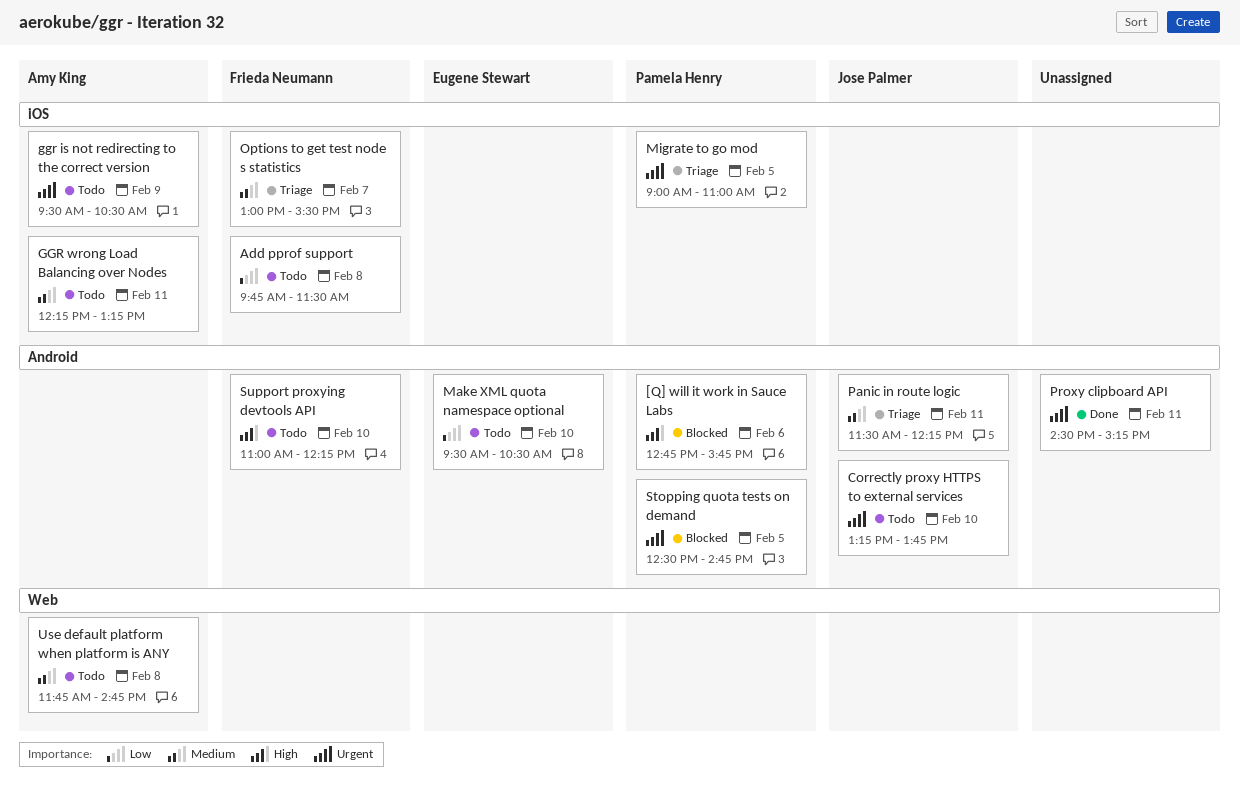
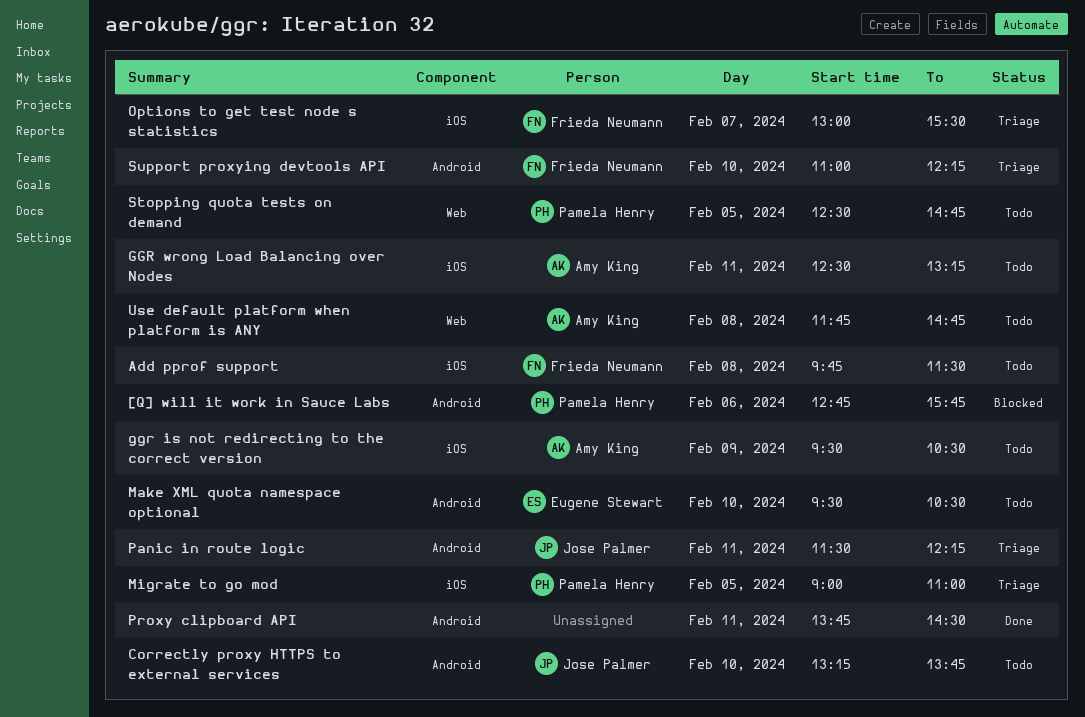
GGR wrong Load Balancing over Nodes, begins: 12:15 -> 12:30
Proxy clipboard API, begins: 14:30 -> 13:45
Proxy clipboard API, ends: 15:15 -> 14:30
Stopping quota tests on demand, status: Blocked -> Todo
Stopping quota tests on demand, label: Android -> Web
Support proxying devtools API, status: Todo -> Triage

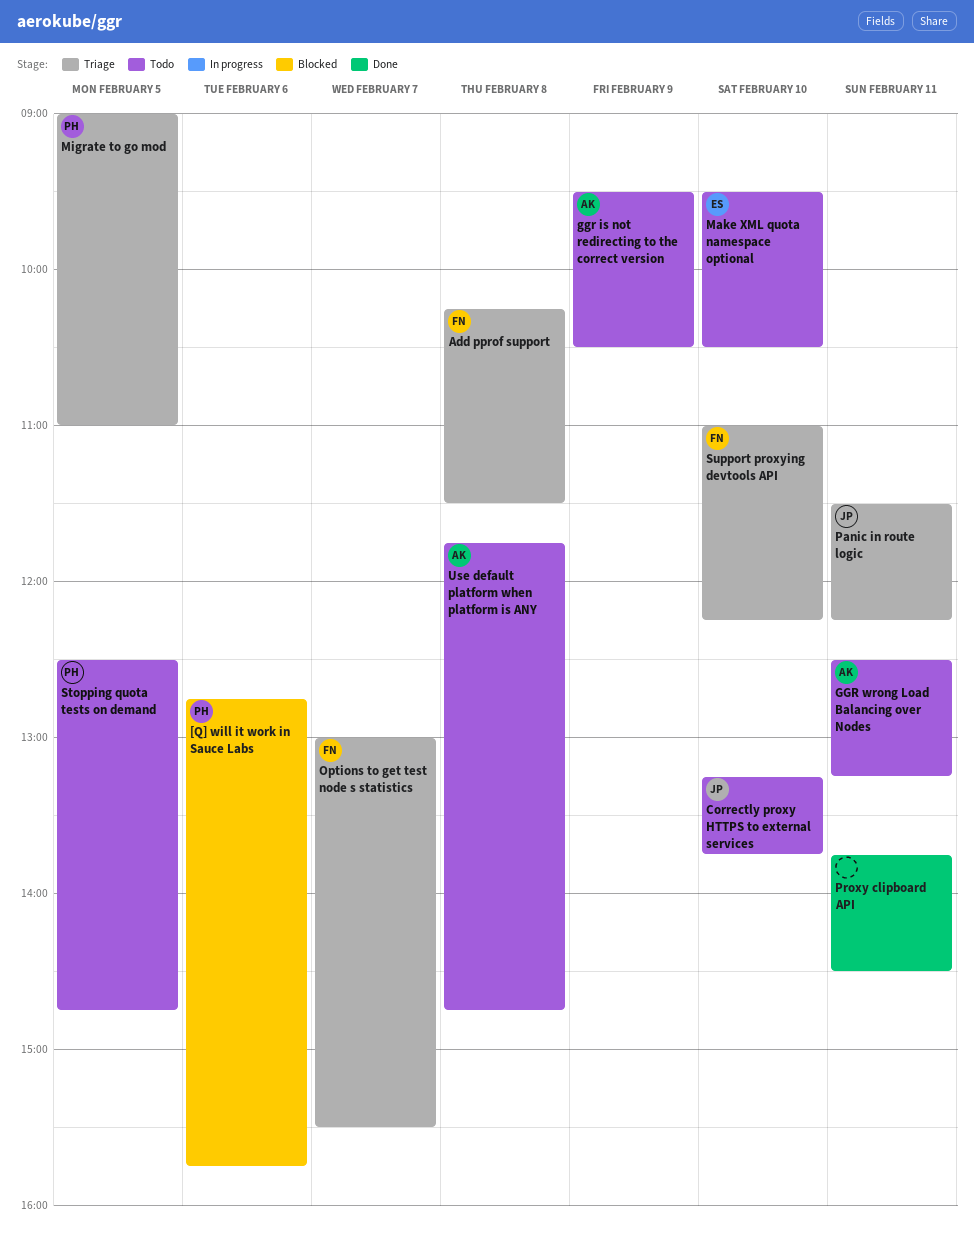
Add pprof support, status: Todo -> Triage
Add pprof support, begins: 09:45 -> 10:15

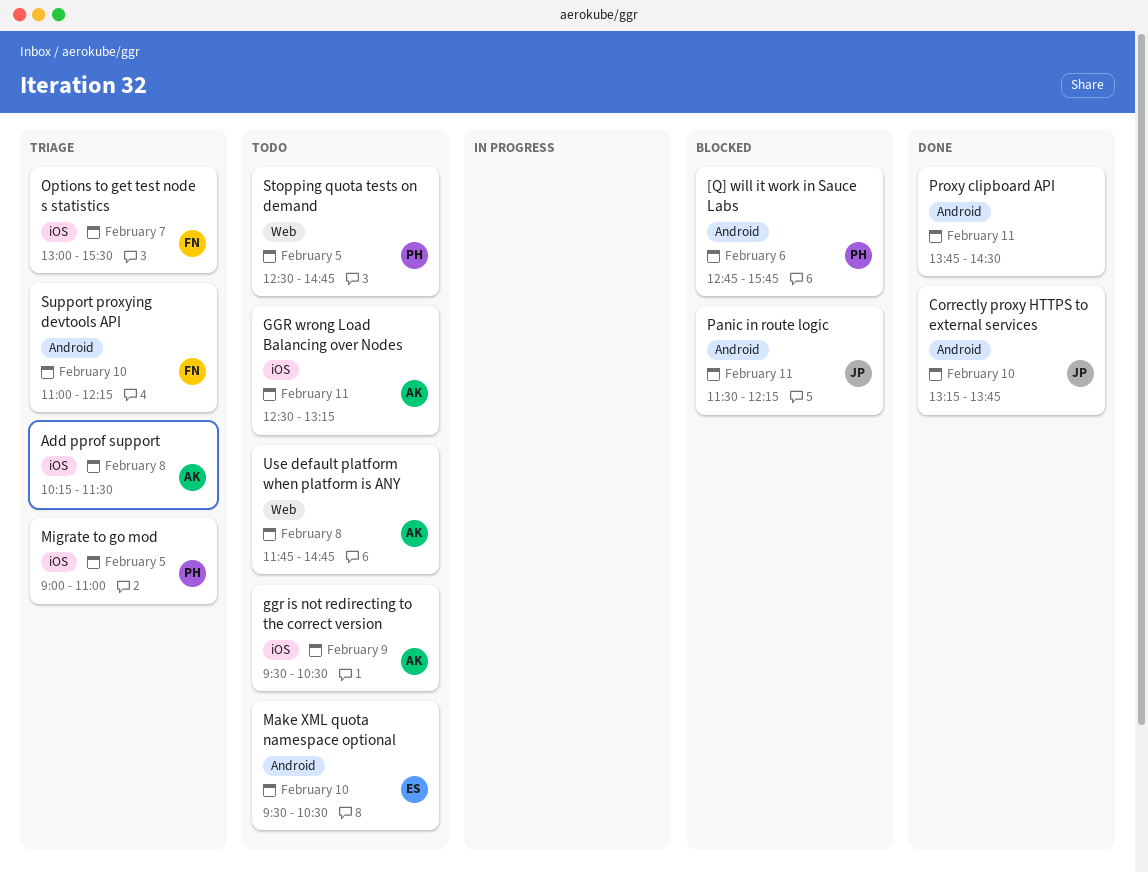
Add pprof support, owner: FN -> AK
Correctly proxy HTTPS to external services, status: Todo -> Done
Panic in route logic, status: Triage -> Blocked

